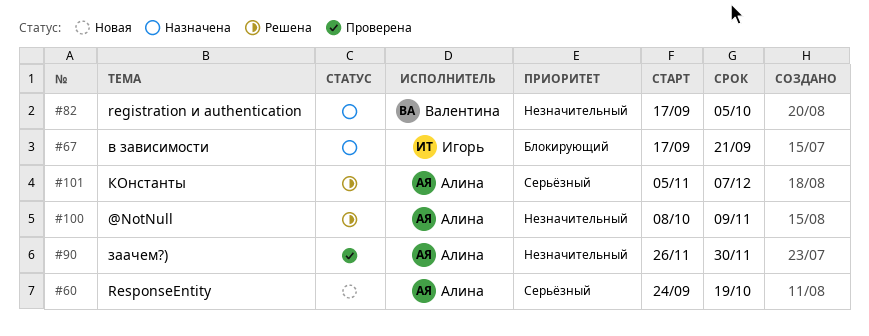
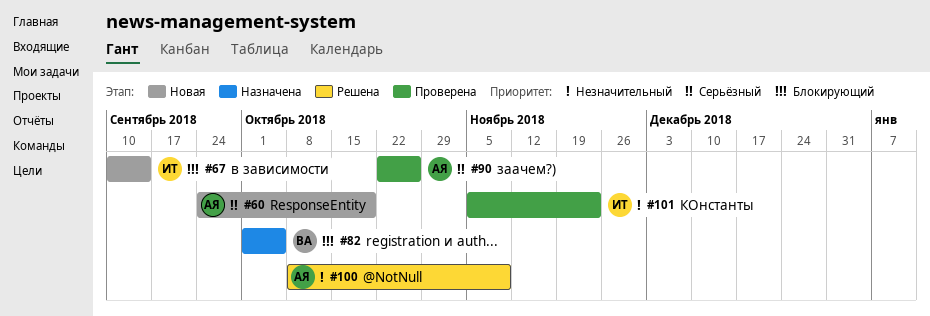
#67, status: Назначена -> Новая
#67, start: Sep 17 -> Sep 10
#67, due: Sep 21 -> Sep 14
#82, priority: Незначительный -> Блокирующий
#82, start: Sep 17 -> Oct 1
#90, priority: Незначительный -> Серьёзный
#90, start: Nov 26 -> Oct 22
#90, due: Nov 30 -> Oct 26
#101, status: Решена -> Проверена
#101, owner: Алина -> Игорь
#101, priority: Серьёзный -> Незначительный
#101, due: Dec 7 -> Nov 23

